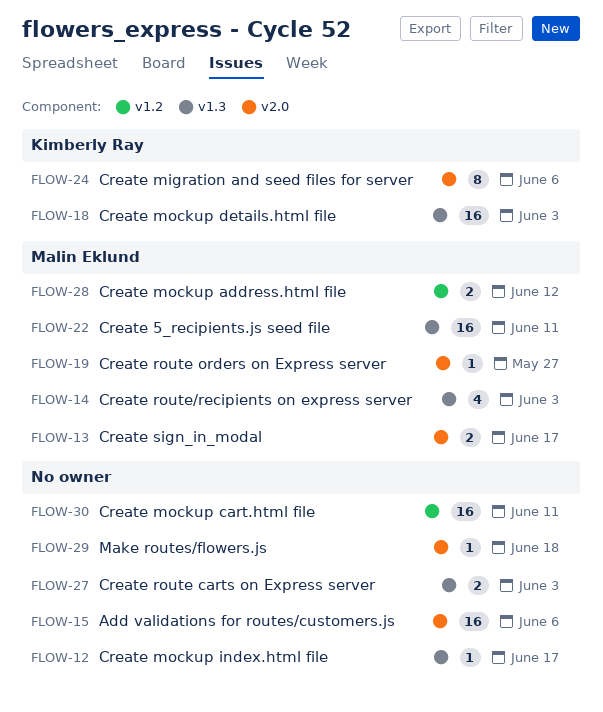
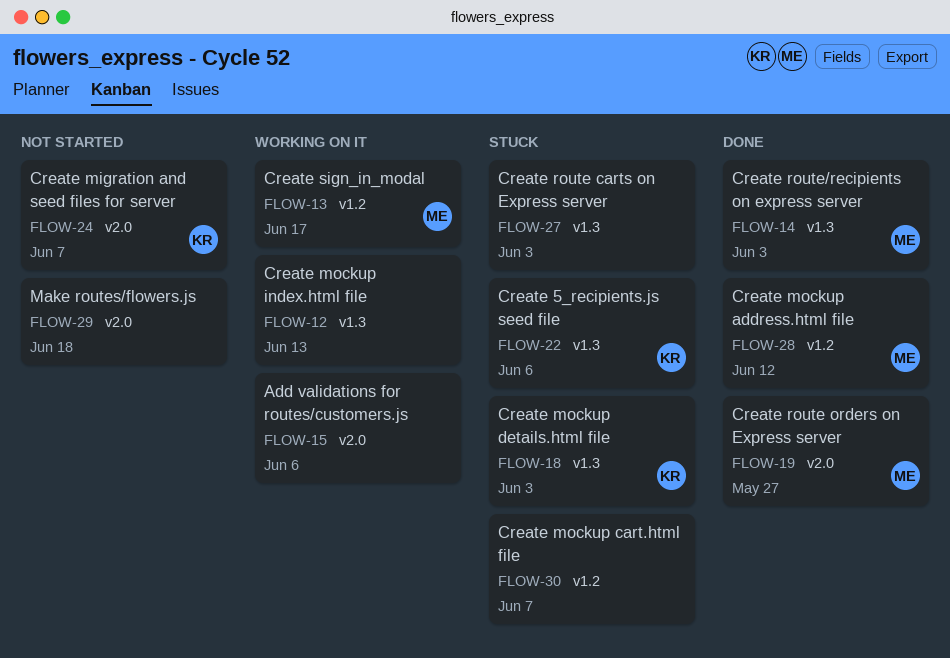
FLOW-12, due: Jun 17 -> Jun 13
FLOW-13, label: v2.0 -> v1.2
FLOW-22, owner: Malin Eklund -> Kimberly Ray
FLOW-22, due: Jun 11 -> Jun 6
FLOW-24, due: Jun 6 -> Jun 7
FLOW-30, due: Jun 11 -> Jun 7

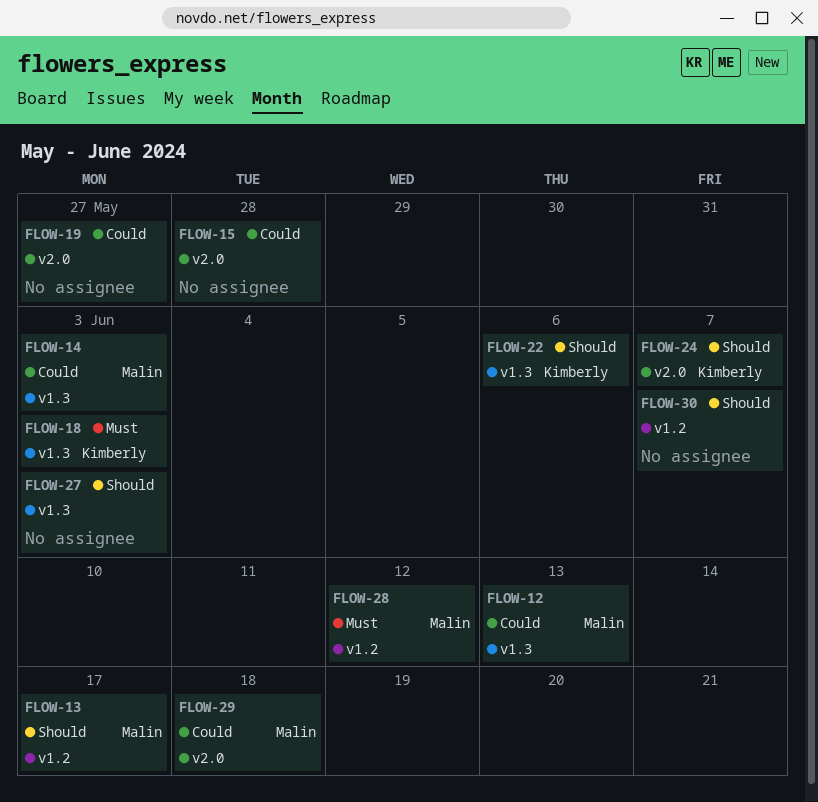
FLOW-12, owner: none -> Malin
FLOW-15, due: Jun 6 -> May 28
FLOW-19, owner: Malin -> none
FLOW-29, owner: none -> Malin

